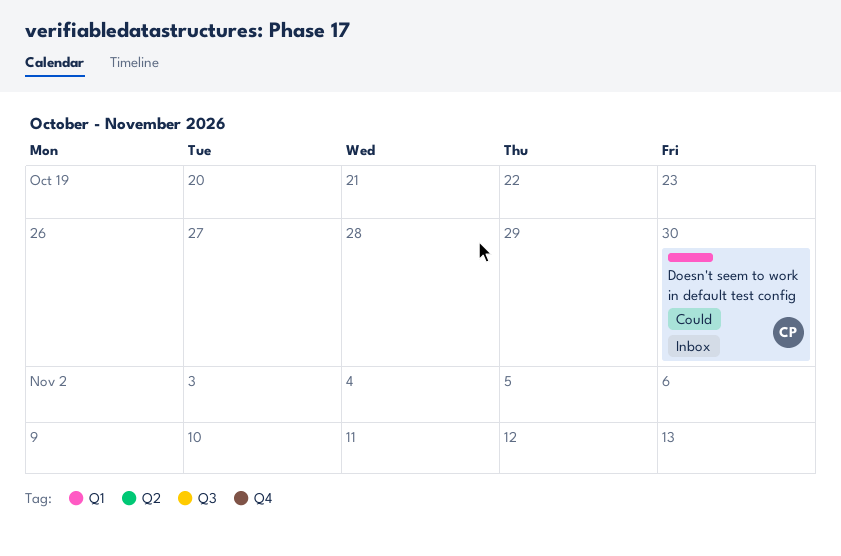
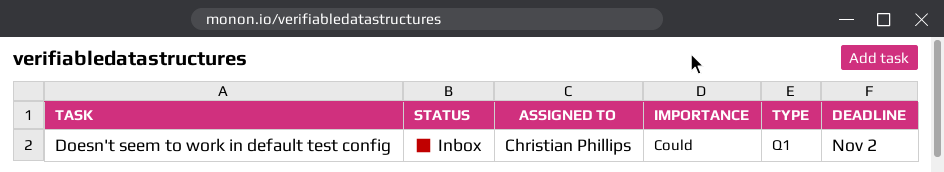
Doesn't seem to work in default test config, due: Oct 30 -> Nov 2

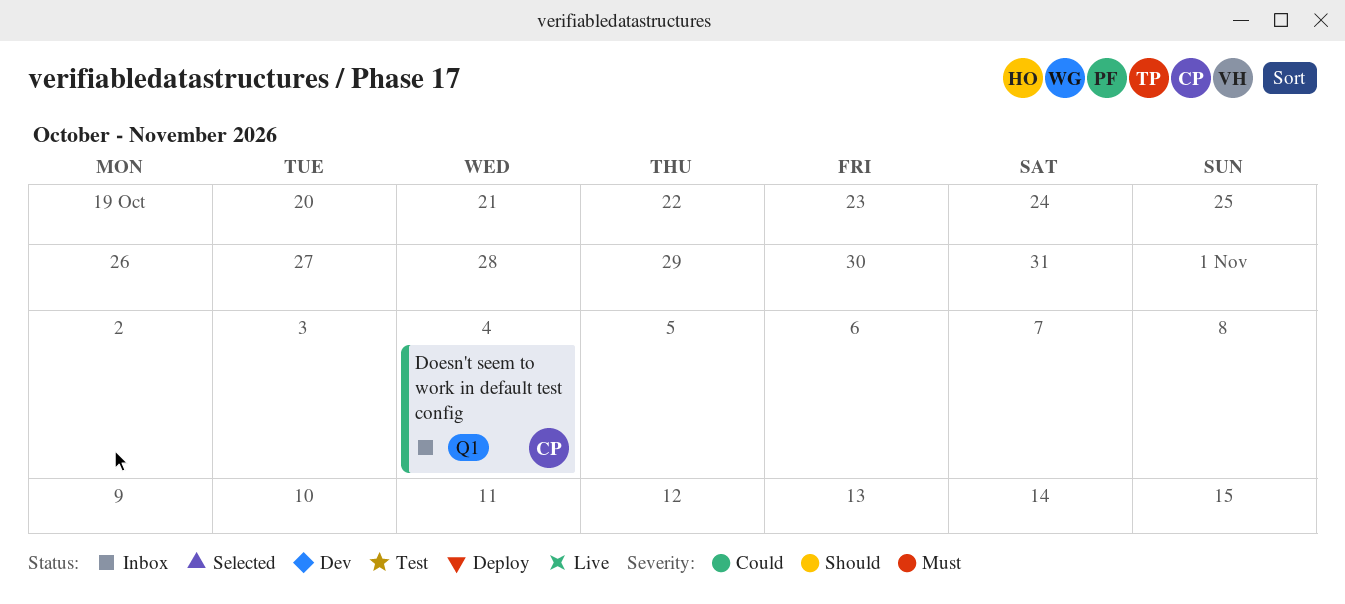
Doesn't seem to work in default test config, due: Nov 2 -> Nov 4

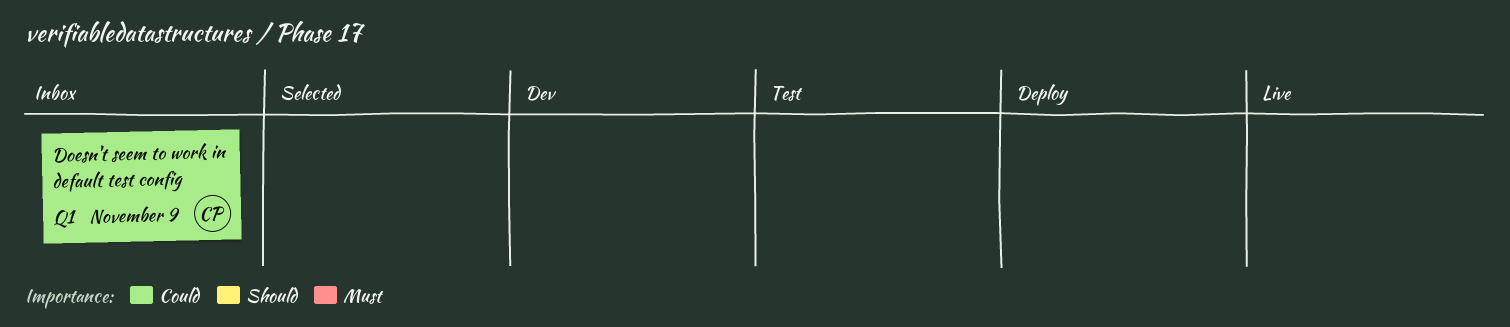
Doesn't seem to work in default test config, due: Nov 4 -> Nov 9

